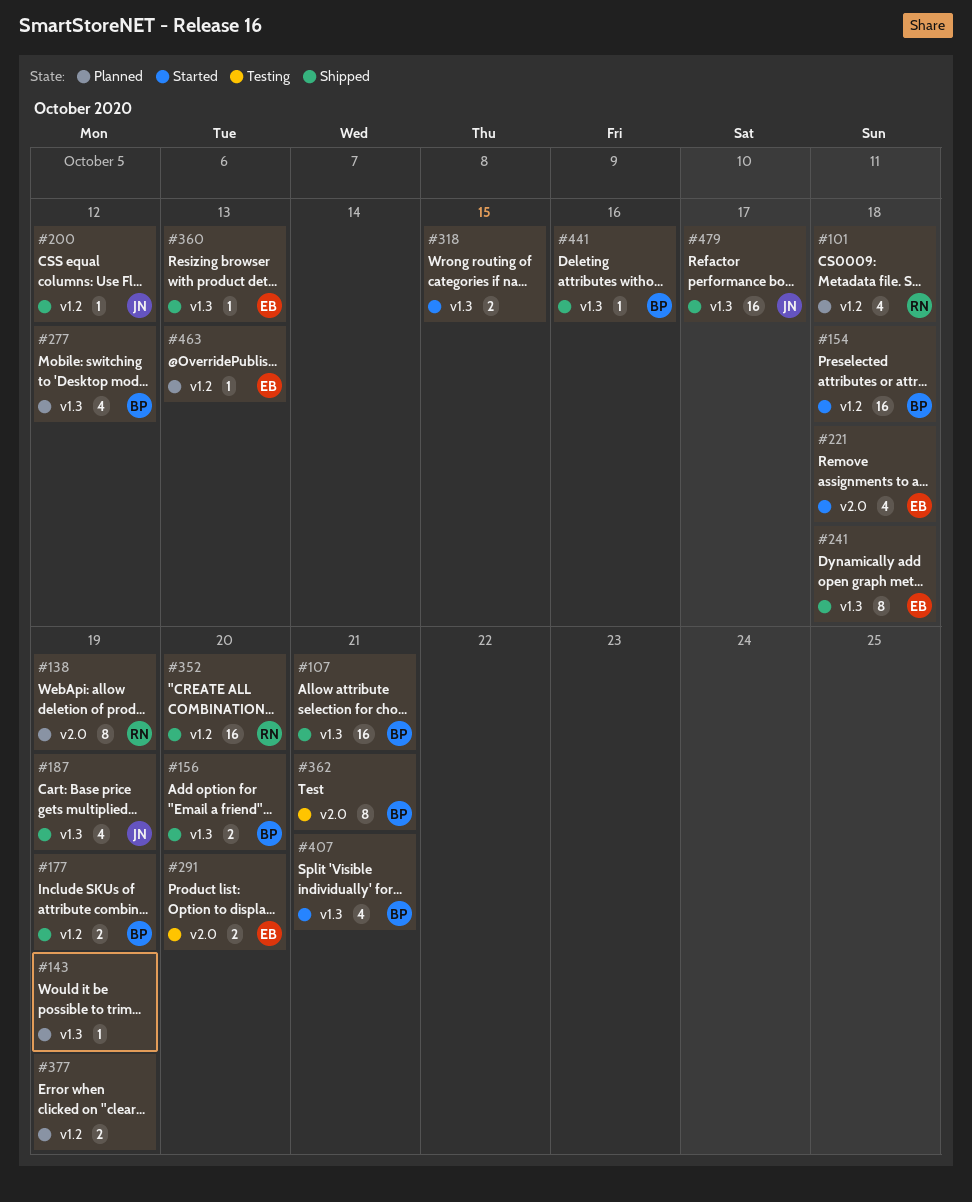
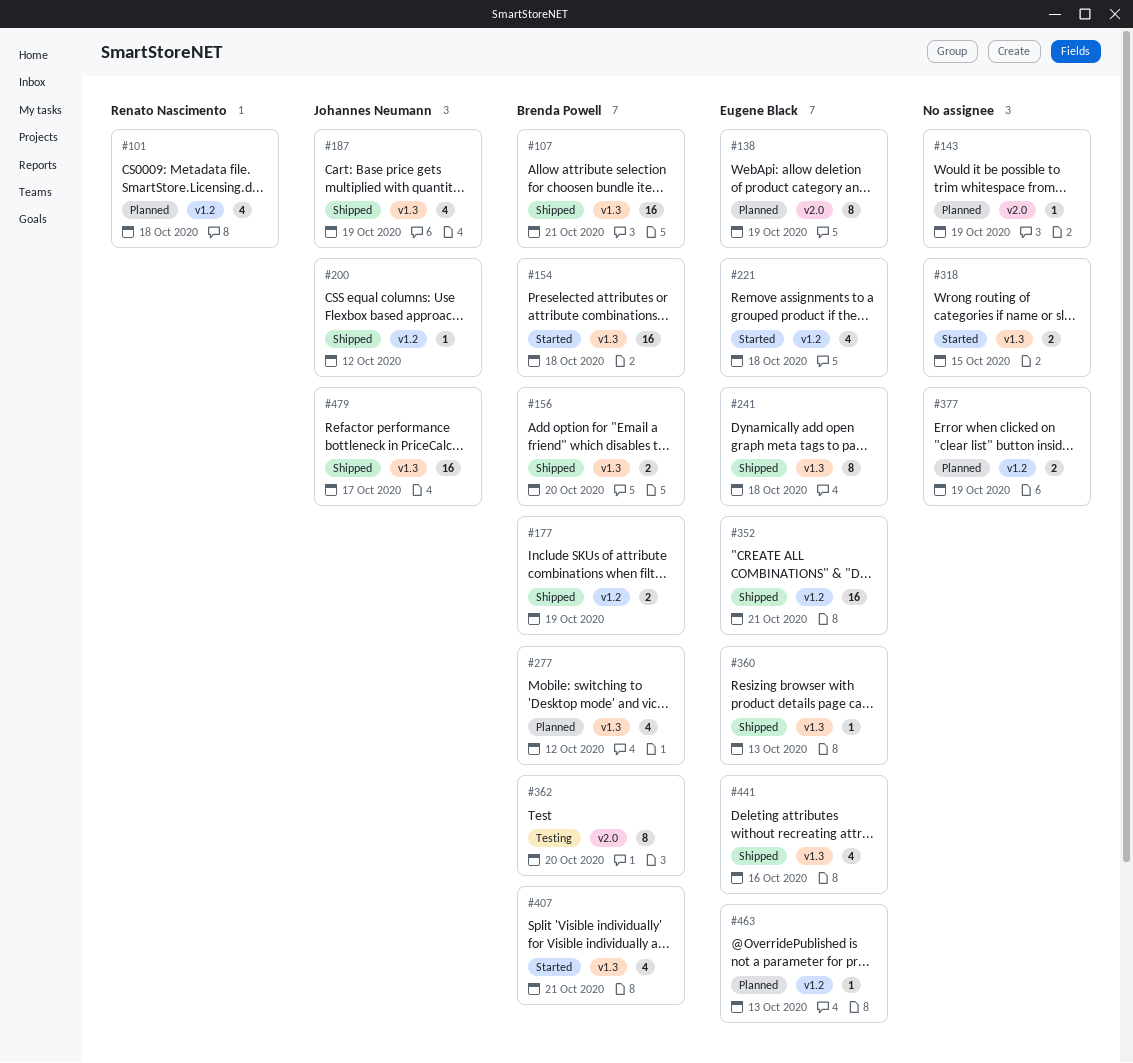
#138, owner: Renato Nascimento -> Eugene Black
#143, label: v1.3 -> v2.0
#154, label: v1.2 -> v1.3
#221, label: v2.0 -> v1.2
#291: present -> none
#352, owner: Renato Nascimento -> Eugene Black
#352, due: Oct 20 -> Oct 21
#362, due: Oct 21 -> Oct 20
#441, owner: Brenda Powell -> Eugene Black
#441, estimate: 1 -> 4

